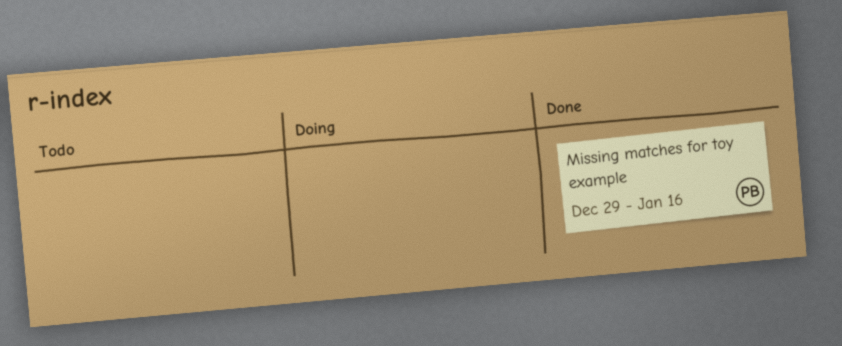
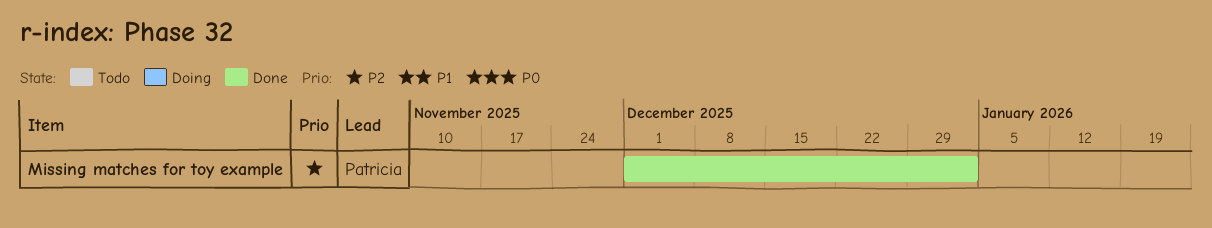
Missing matches for toy example, start: Dec 29 -> Dec 1
Missing matches for toy example, due: Jan 16 -> Jan 2

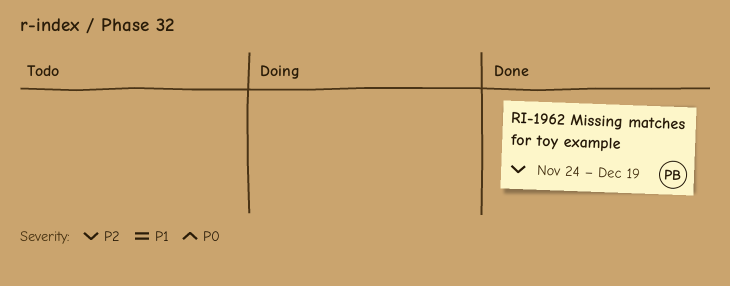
Missing matches for toy example, start: Dec 1 -> Nov 24
Missing matches for toy example, due: Jan 2 -> Dec 19

